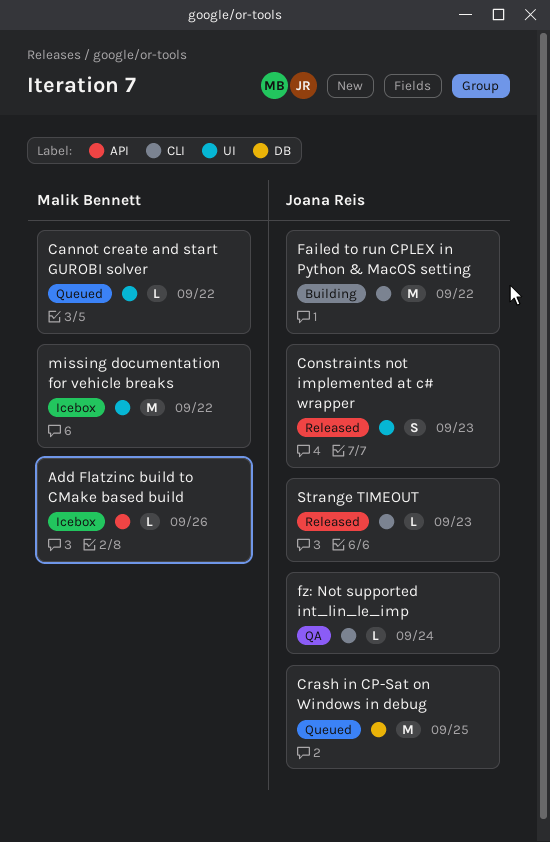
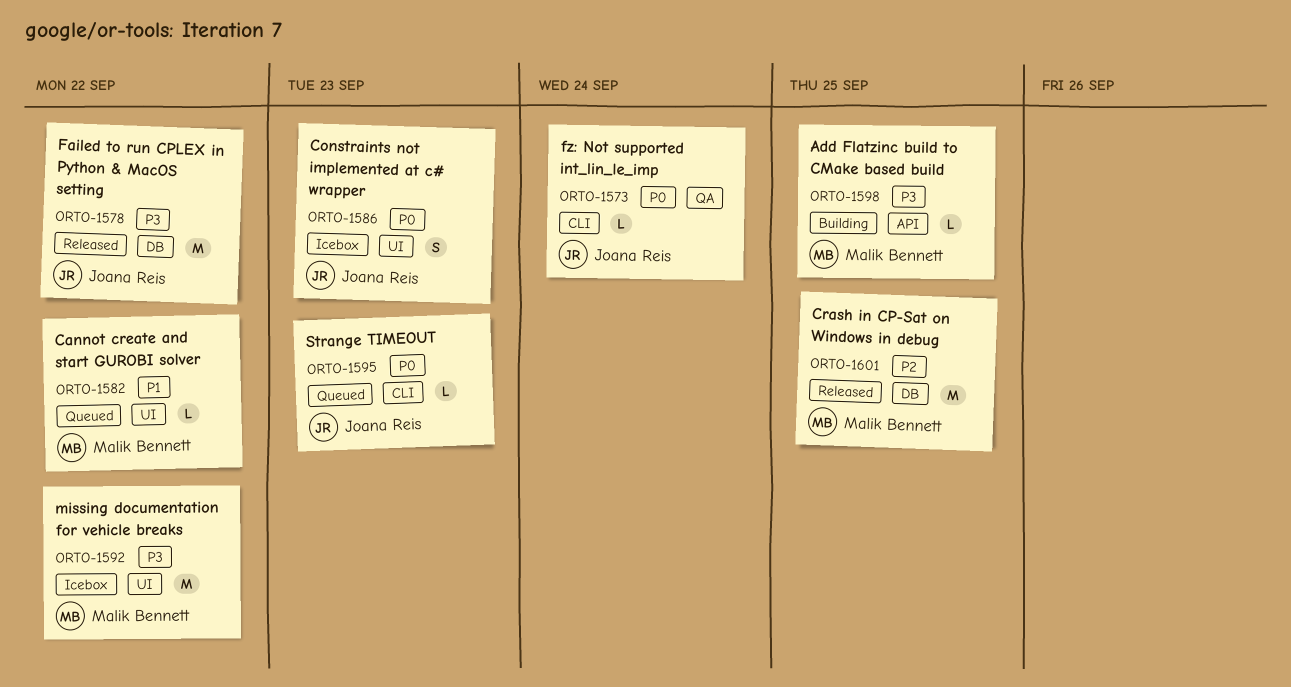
Add Flatzinc build to CMake based build, status: Icebox -> Building
Add Flatzinc build to CMake based build, due: Sep 26 -> Sep 25
Constraints not implemented at c# wrapper, status: Released -> Icebox
Crash in CP-Sat on Windows in debug, status: Queued -> Released
Crash in CP-Sat on Windows in debug, owner: Joana Reis -> Malik Bennett
Failed to run CPLEX in Python & MacOS setting, status: Building -> Released
Failed to run CPLEX in Python & MacOS setting, label: CLI -> DB
Strange TIMEOUT, status: Released -> Queued

